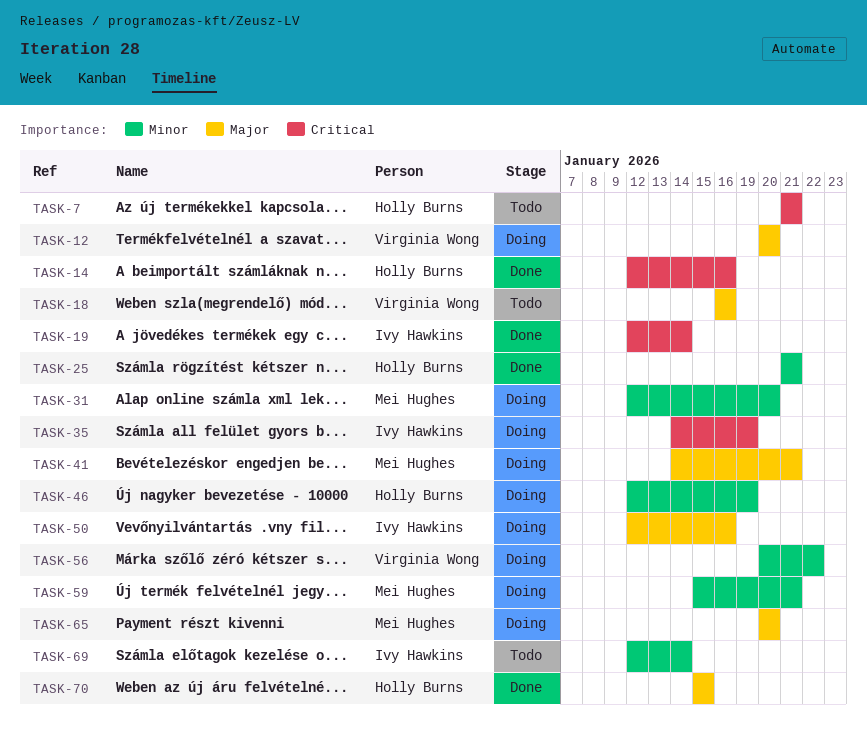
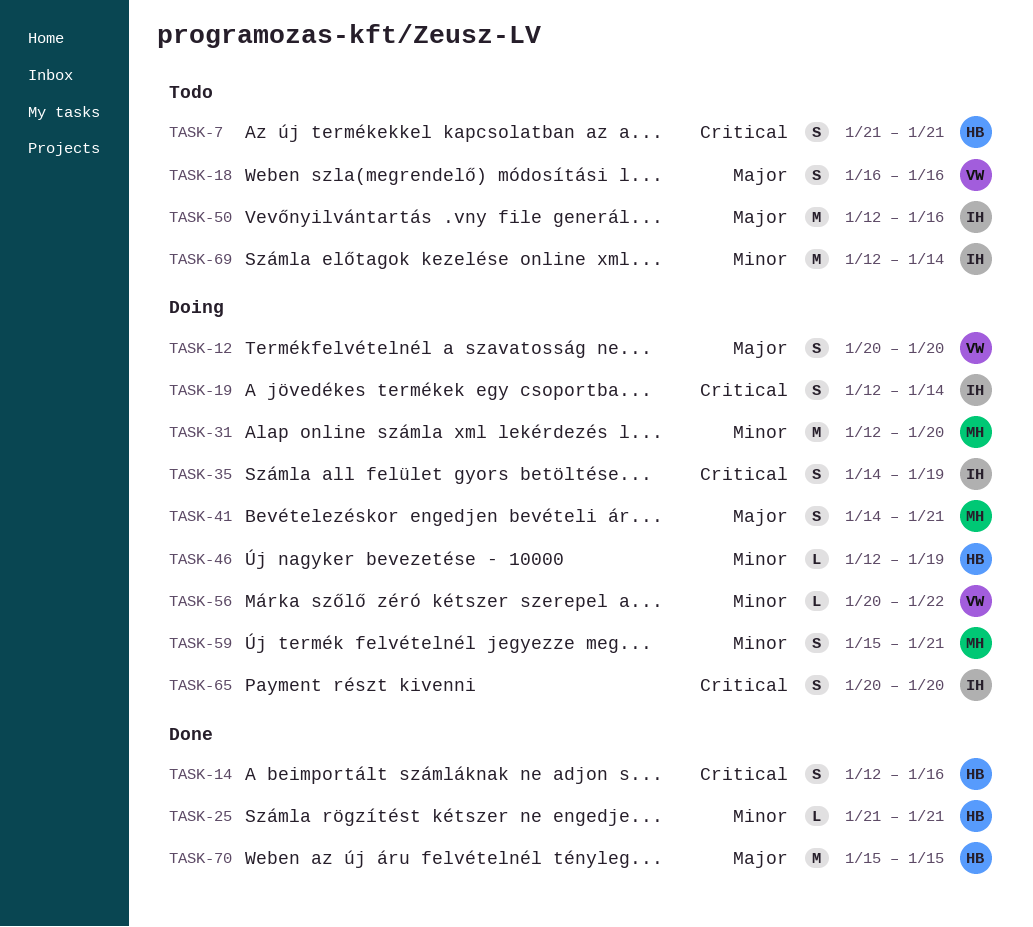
TASK-19, status: Done -> Doing
TASK-50, status: Doing -> Todo
TASK-65, owner: Mei Hughes -> Ivy Hawkins
TASK-65, priority: Major -> Critical

